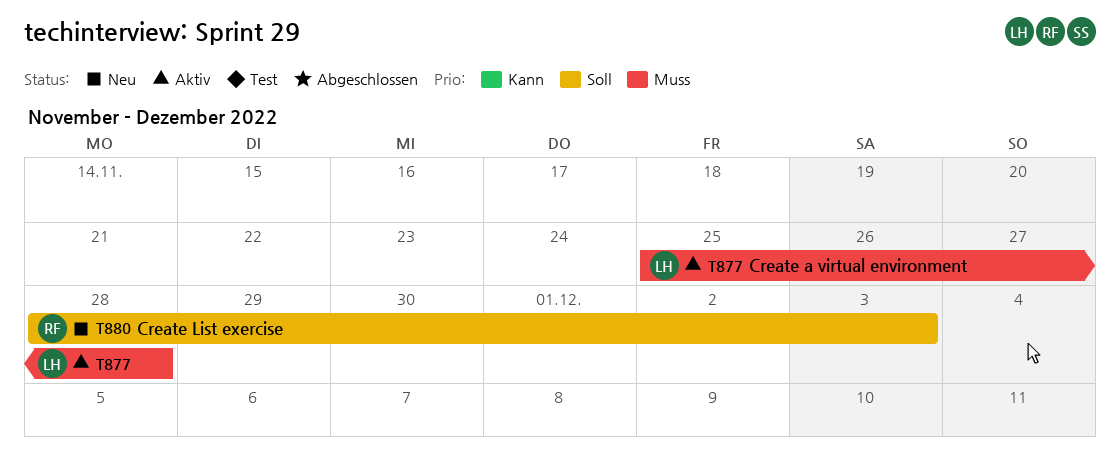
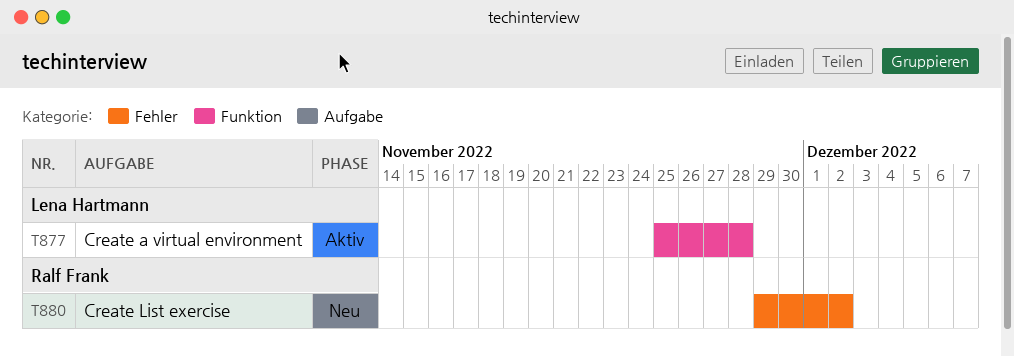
T880, start: Nov 28 -> Nov 29
T880, due: Dec 3 -> Dec 2

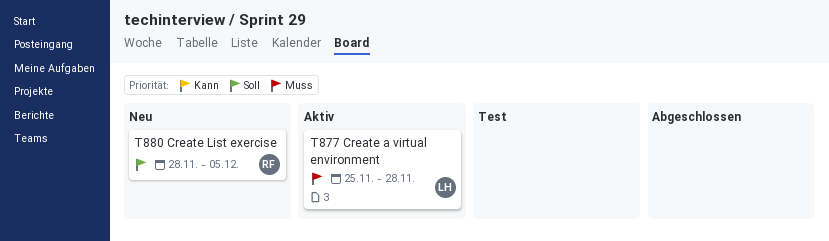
T880, start: Nov 29 -> Nov 28
T880, due: Dec 2 -> Dec 5

